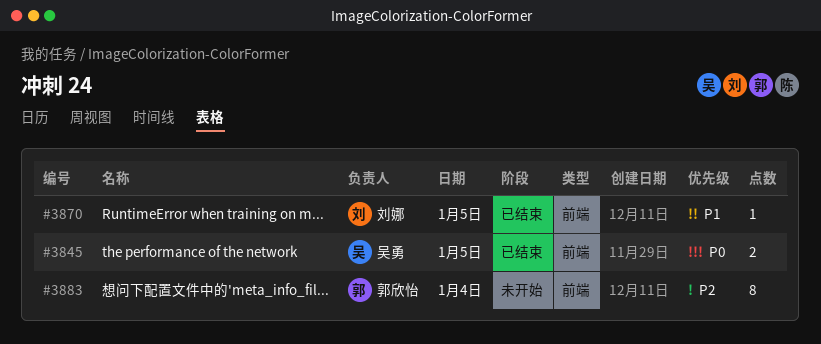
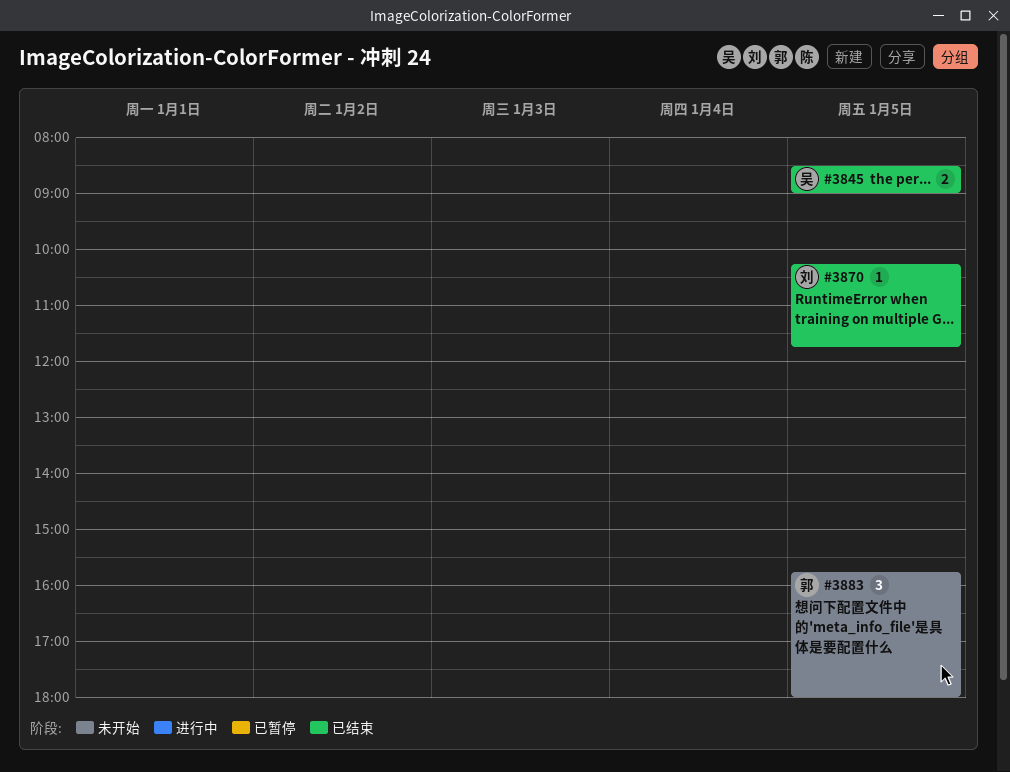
#3883, estimate: 8 -> 3
#3883, day: Jan 4 -> Jan 5

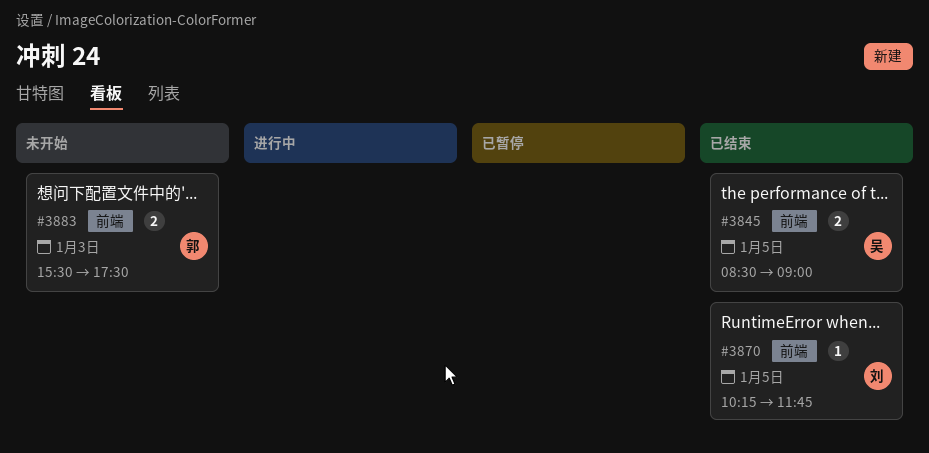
#3883, estimate: 3 -> 2
#3883, day: Jan 5 -> Jan 3
#3883, begins: 15:45 -> 15:30
#3883, ends: 18:00 -> 17:30

